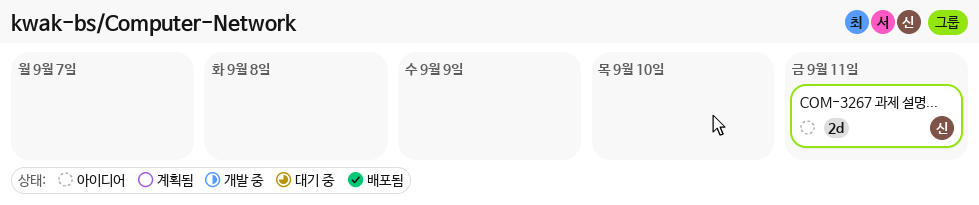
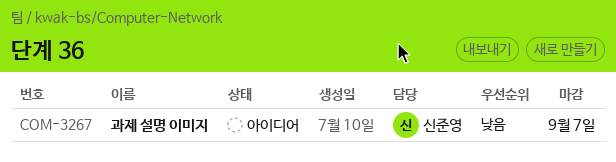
COM-3267, due: Sep 11 -> Sep 7

